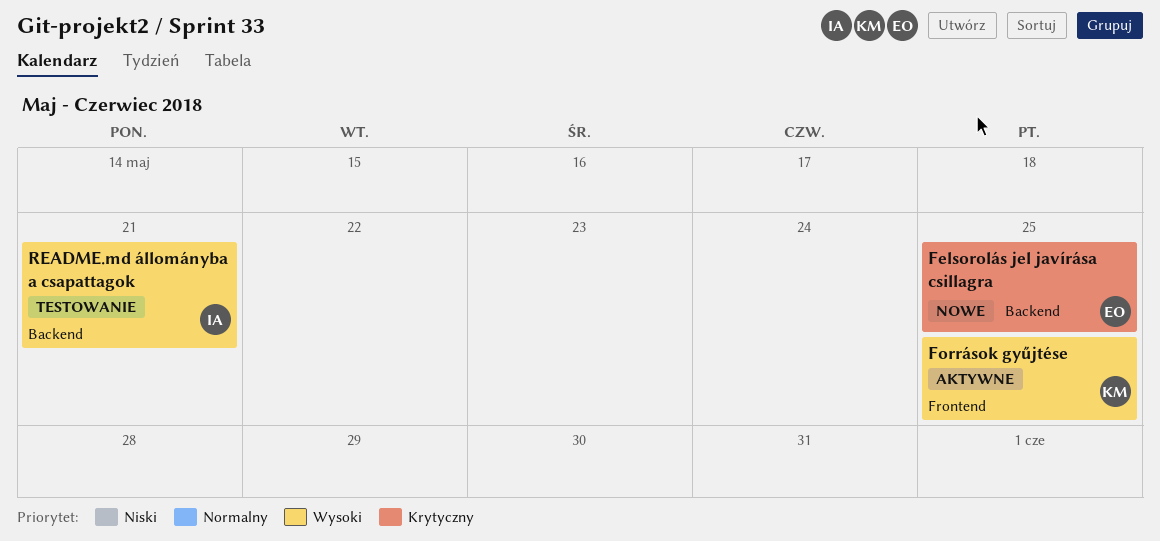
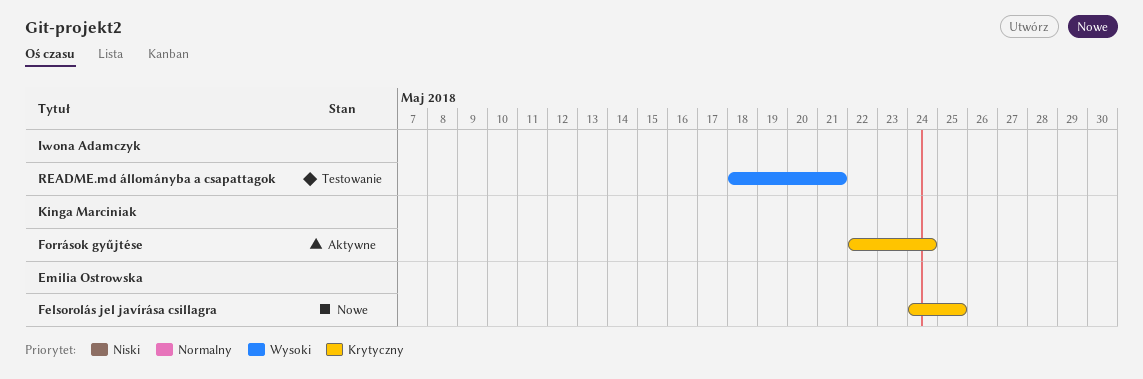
Források gyűjtése, priority: Wysoki -> Krytyczny
Források gyűjtése, due: May 25 -> May 24

